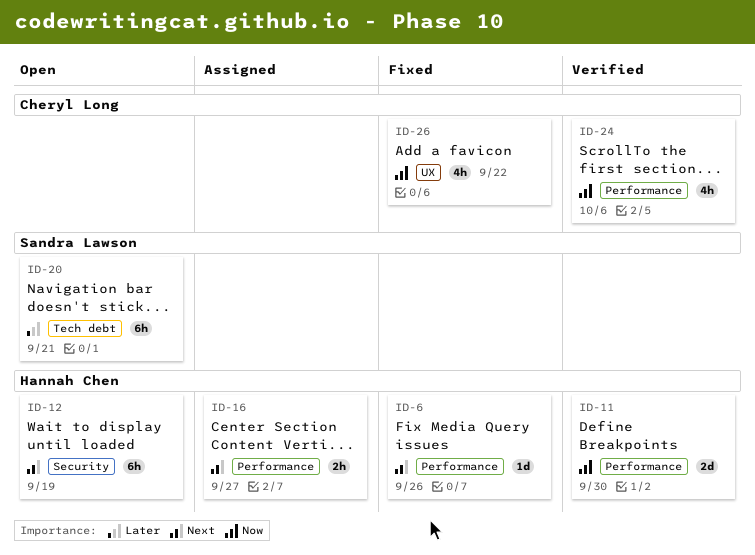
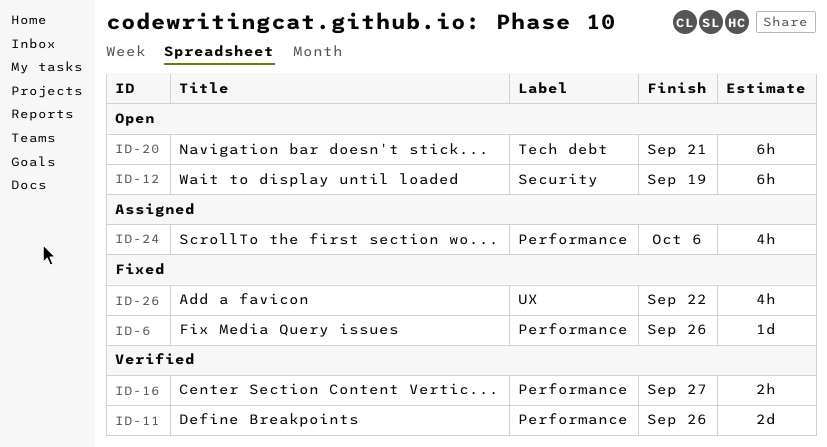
ID-11, due: Sep 30 -> Sep 26
ID-16, status: Assigned -> Verified
ID-24, status: Verified -> Assigned

